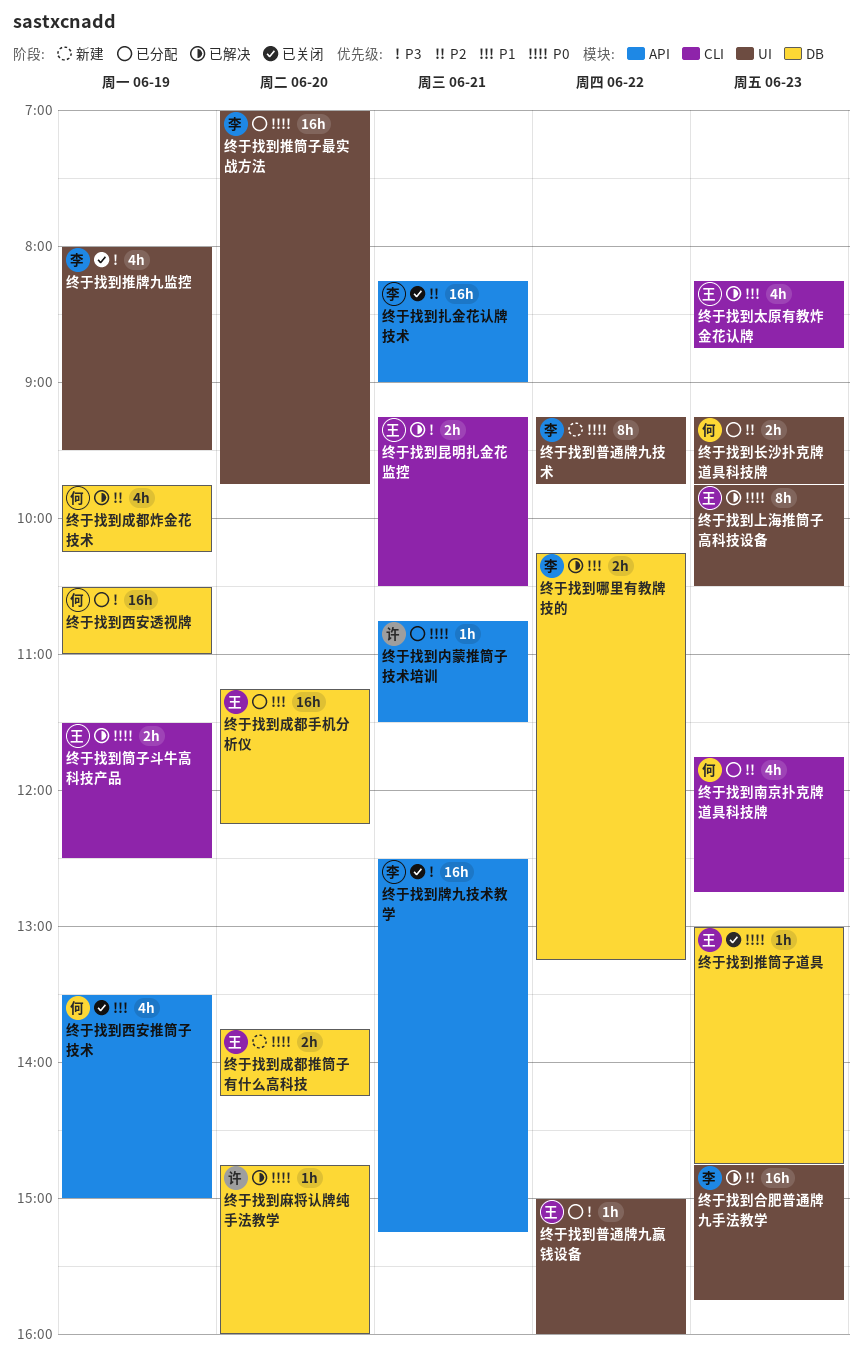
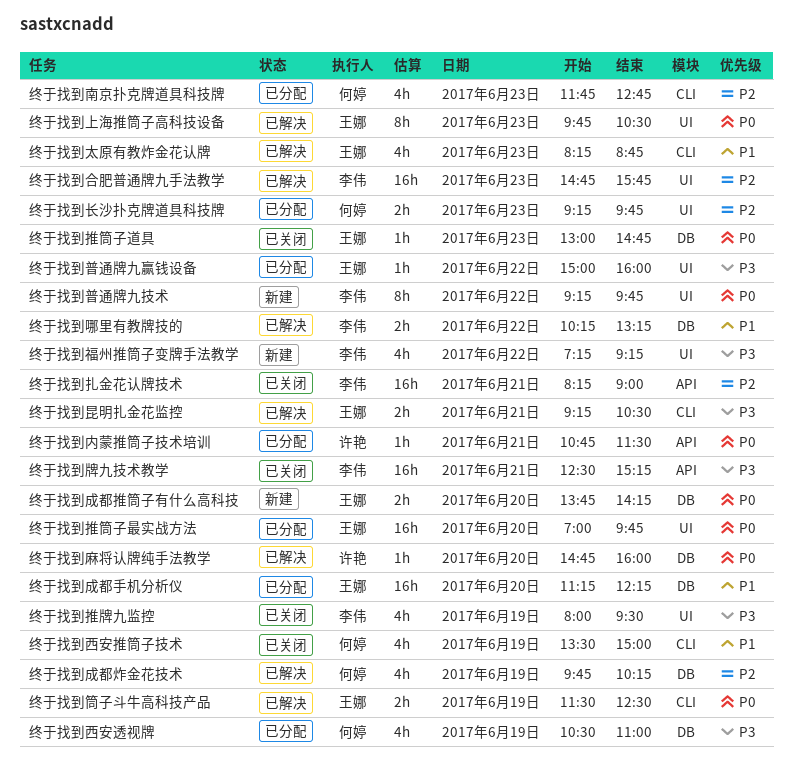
终于找到推筒子最实战方法, owner: 李伟 -> 王娜
终于找到福州推筒子变牌手法教学: none -> present
终于找到西安推筒子技术, label: API -> CLI
终于找到西安透视牌, estimate: 16h -> 4h

